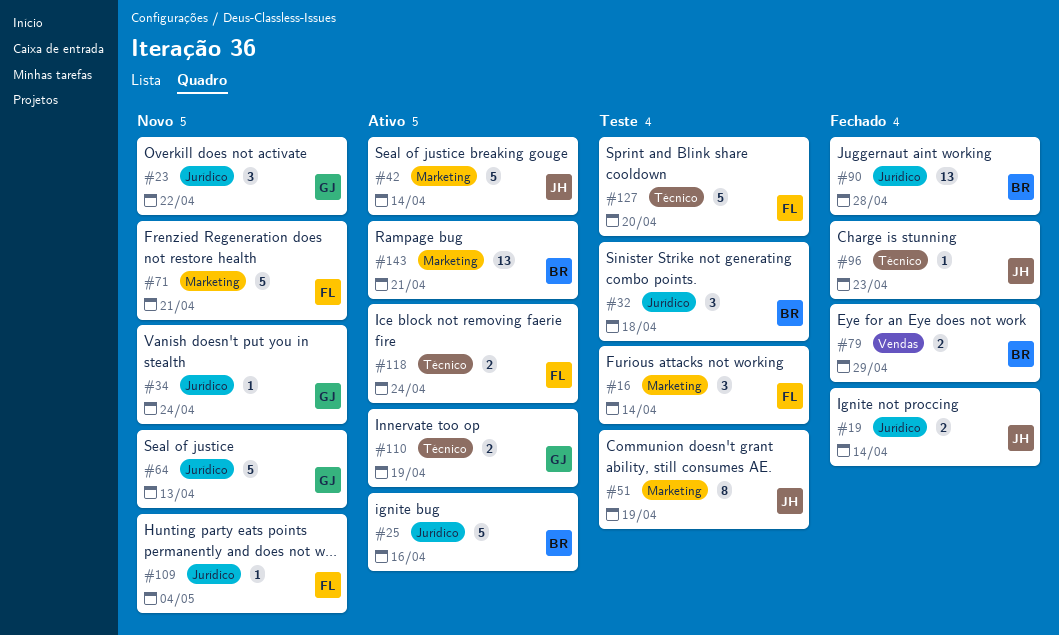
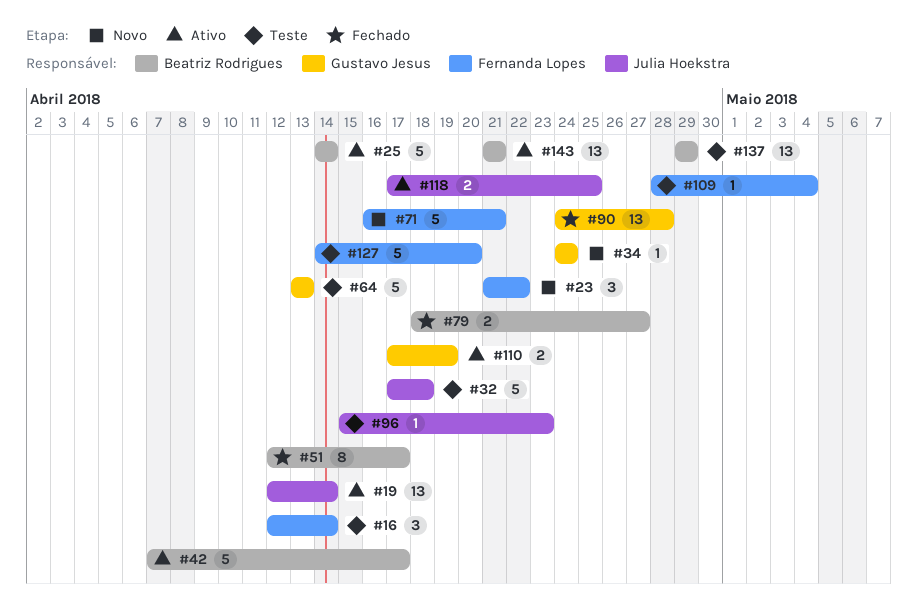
#19, status: Fechado -> Ativo
#19, estimate: 2 -> 13
#23, owner: Gustavo Jesus -> Fernanda Lopes
#25, due: Apr 16 -> Apr 14
#32, owner: Beatriz Rodrigues -> Julia Hoekstra
#32, estimate: 3 -> 5
#42, owner: Julia Hoekstra -> Beatriz Rodrigues
#42, due: Apr 14 -> Apr 17
#51, status: Teste -> Fechado
#51, owner: Julia Hoekstra -> Beatriz Rodrigues
#51, due: Apr 19 -> Apr 17
#64, status: Novo -> Teste
#79, due: Apr 29 -> Apr 27
#90, owner: Beatriz Rodrigues -> Gustavo Jesus
#96, status: Fechado -> Teste
#109, status: Novo -> Teste
#118, owner: Fernanda Lopes -> Julia Hoekstra
#118, due: Apr 24 -> Apr 25
#137: none -> present

